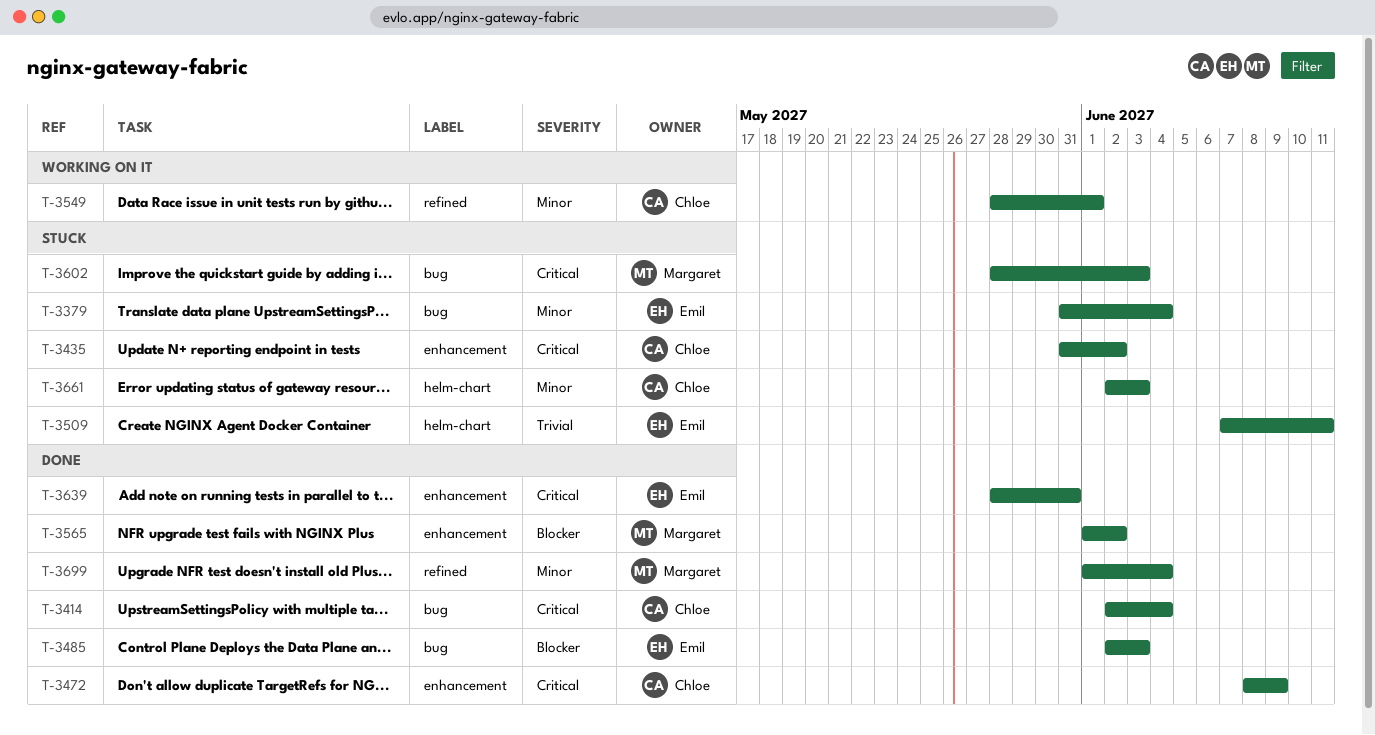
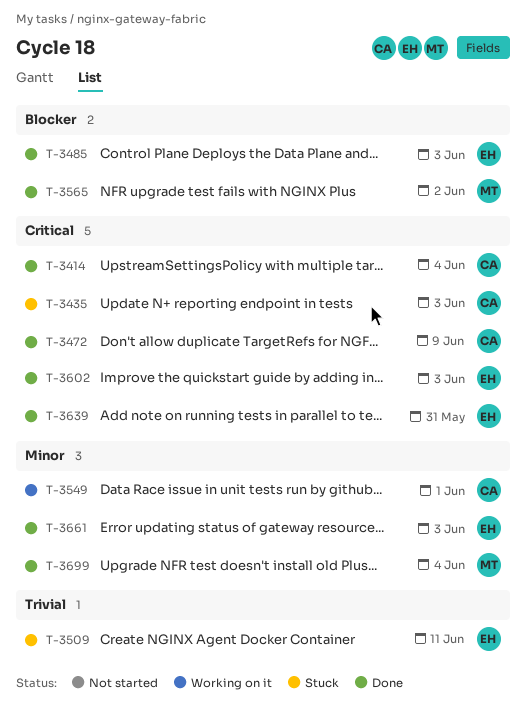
T-3379: present -> none
T-3435, due: Jun 2 -> Jun 3
T-3602, status: Stuck -> Done
T-3602, owner: Margaret -> Emil
T-3661, status: Stuck -> Done
T-3661, owner: Chloe -> Emil

